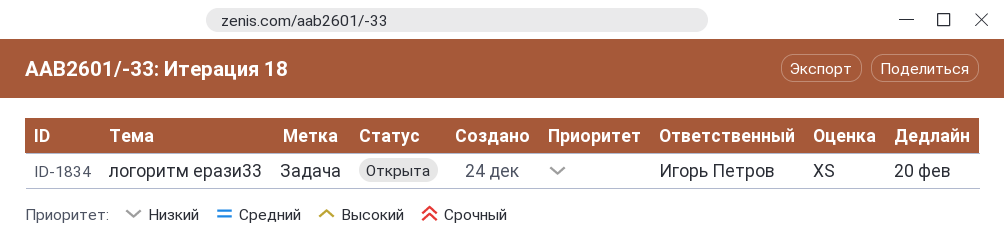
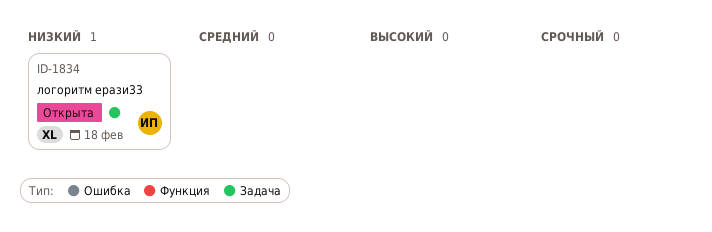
ID-1834, estimate: XS -> XL
ID-1834, due: Feb 20 -> Feb 18

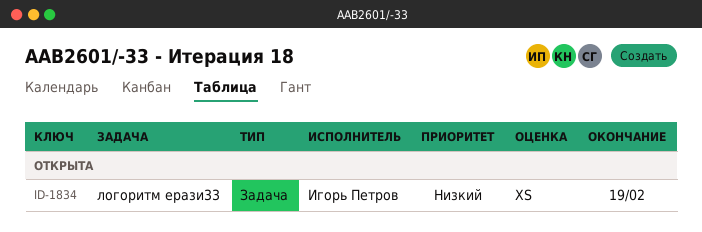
ID-1834, estimate: XL -> XS
ID-1834, due: Feb 18 -> Feb 19

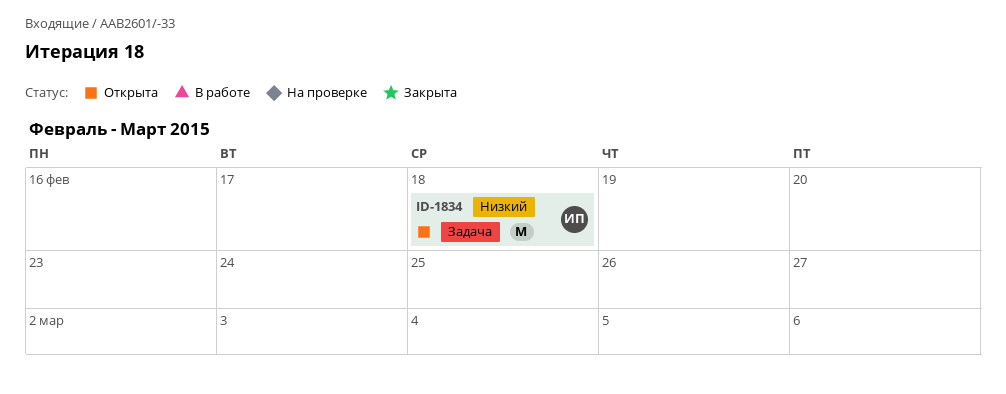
ID-1834, estimate: XS -> M
ID-1834, due: Feb 19 -> Feb 18

